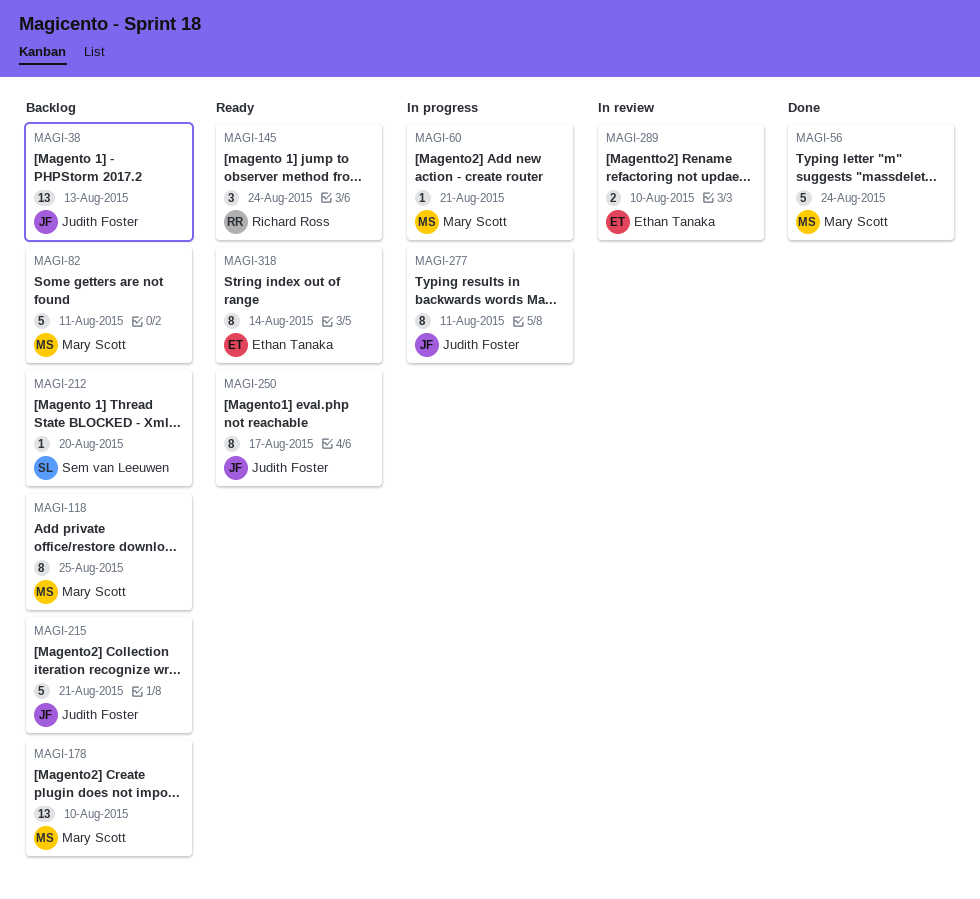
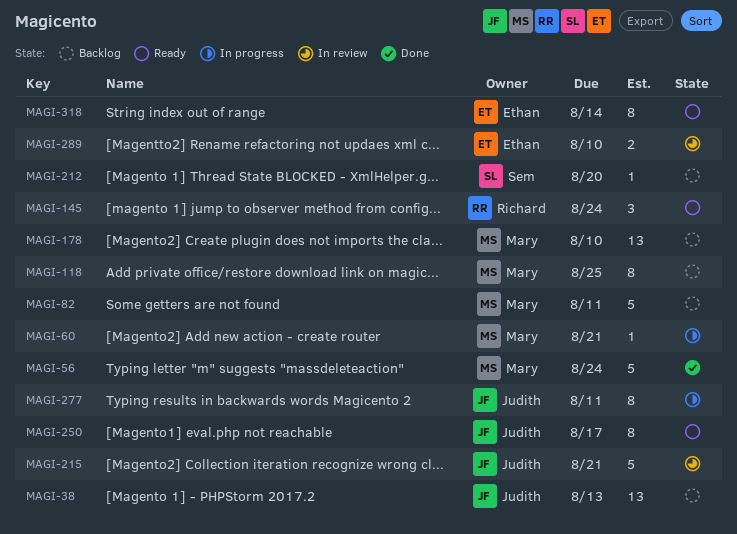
MAGI-215, status: Backlog -> In review

